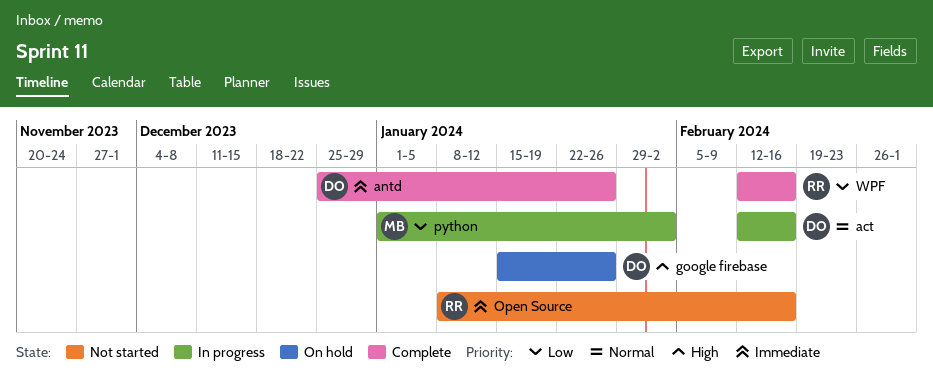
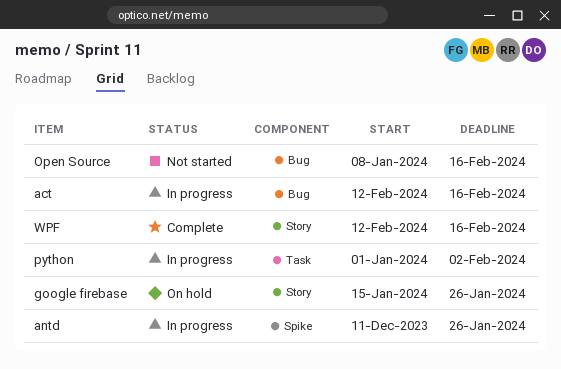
antd, status: Complete -> In progress
antd, start: Dec 25 -> Dec 11

